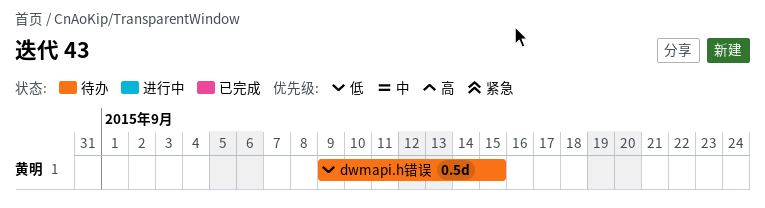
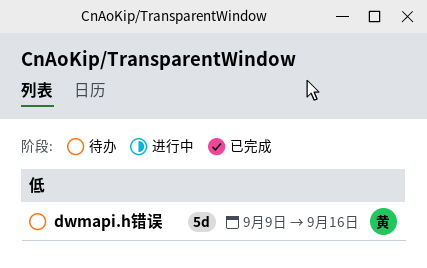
dwmapi.h错误, estimate: 0.5d -> 5d
dwmapi.h错误, due: Sep 15 -> Sep 16

